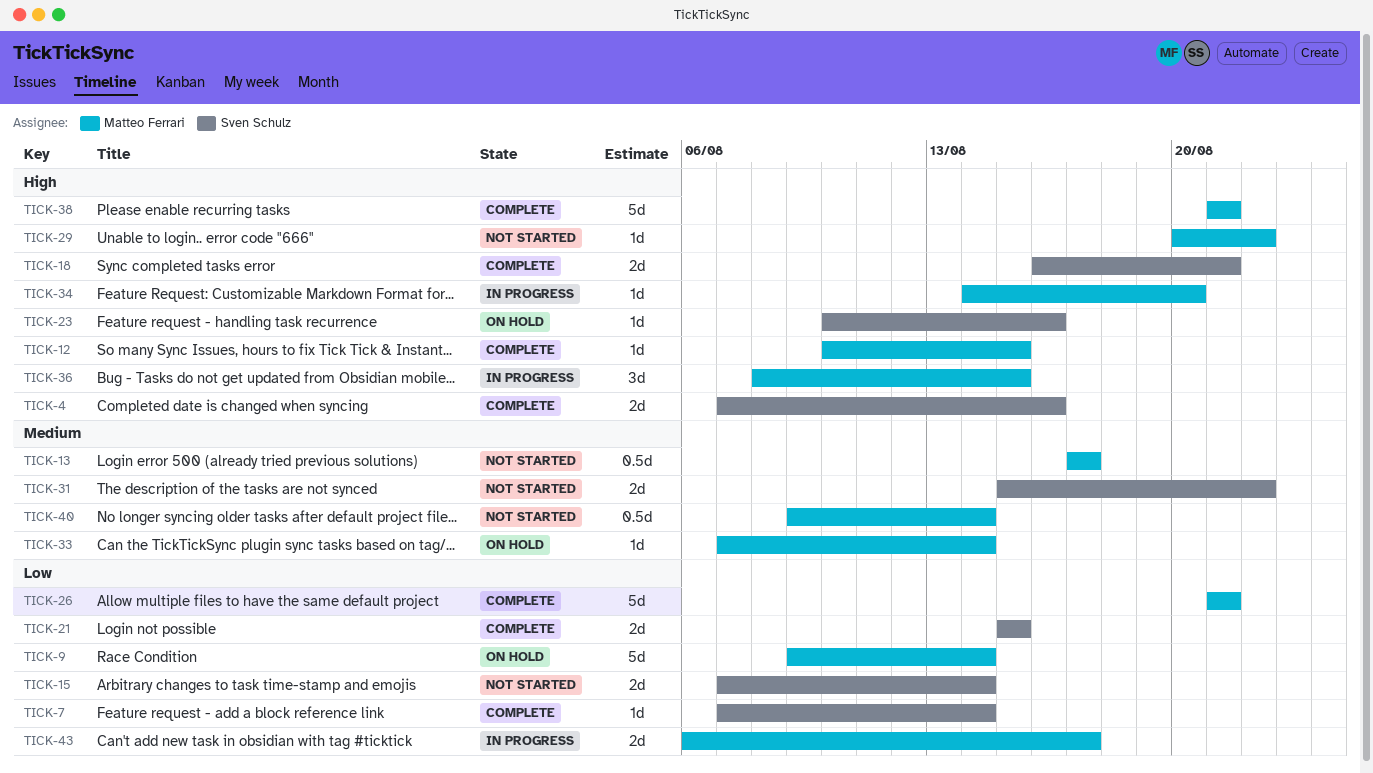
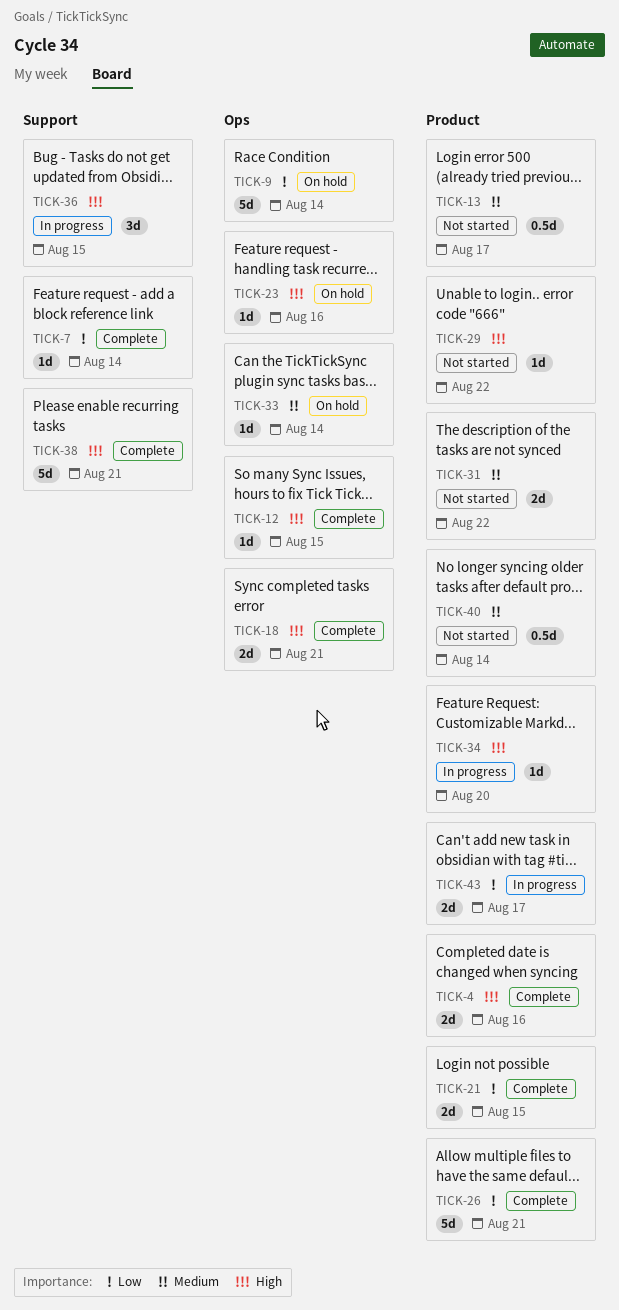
TICK-15: present -> none

